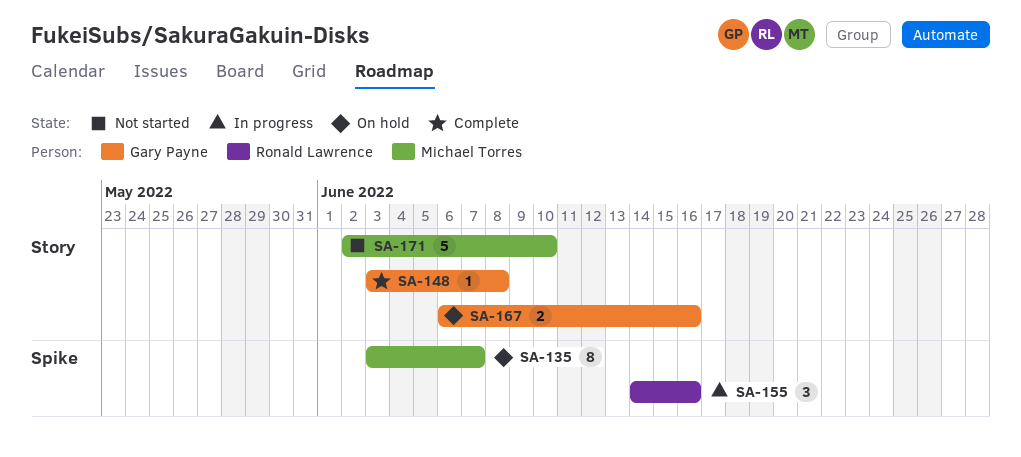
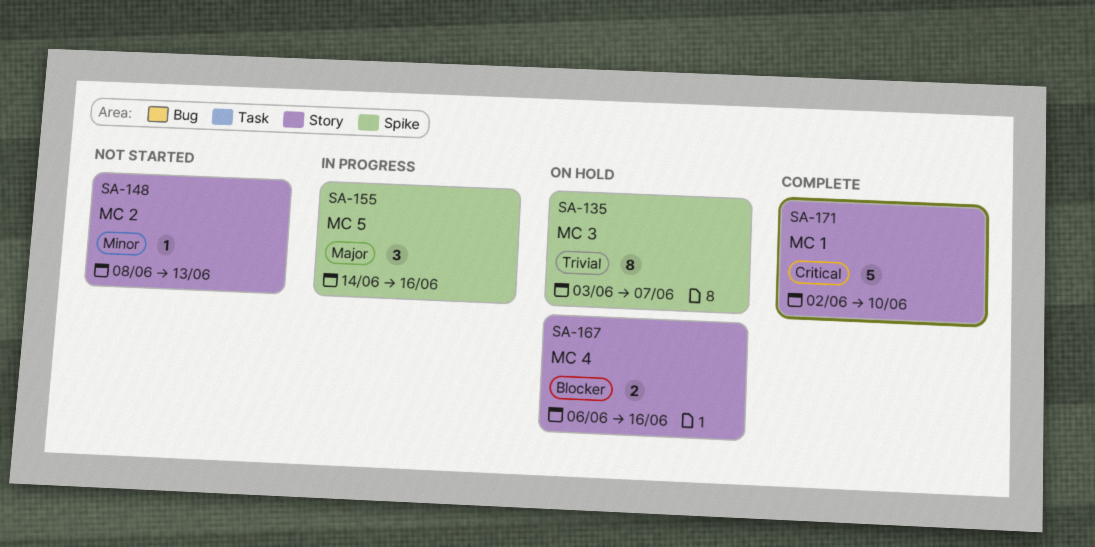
SA-148, status: Complete -> Not started
SA-148, start: Jun 3 -> Jun 8
SA-148, due: Jun 8 -> Jun 13
SA-171, status: Not started -> Complete

